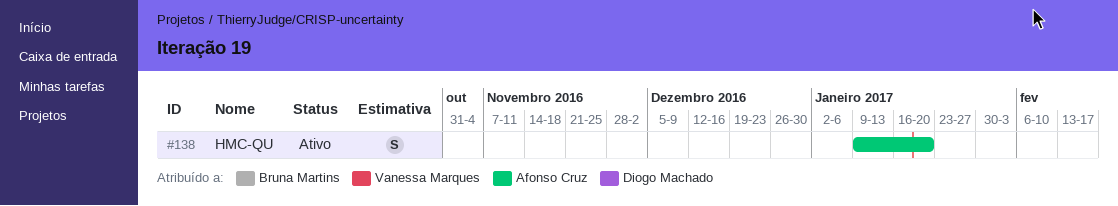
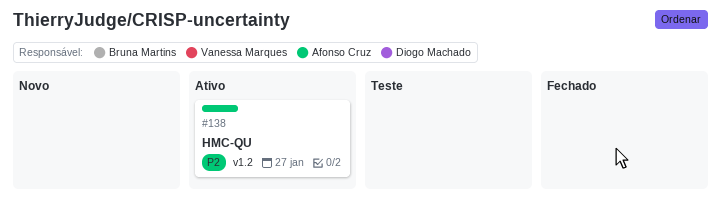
#138, due: Jan 20 -> Jan 27

